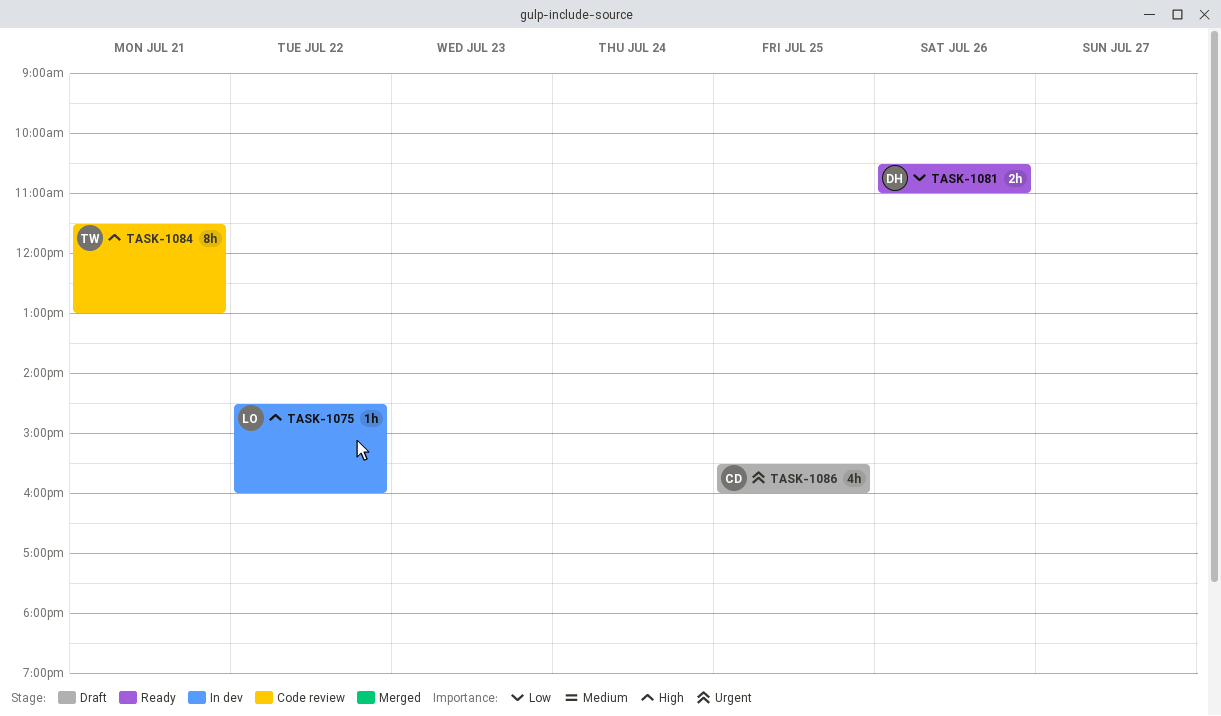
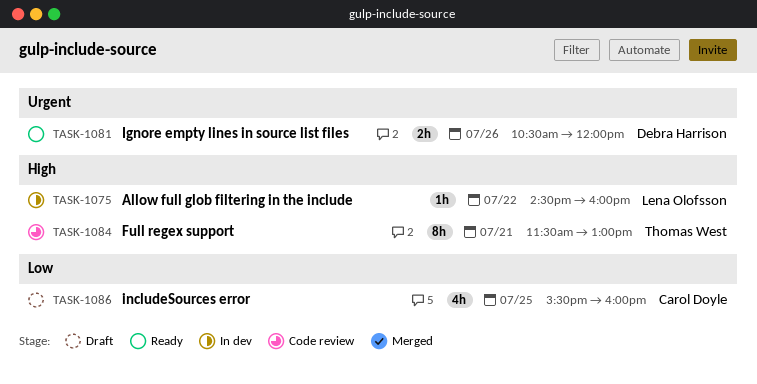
TASK-1081, priority: Low -> Urgent
TASK-1081, ends: 11:00 -> 12:00
TASK-1086, priority: Urgent -> Low

